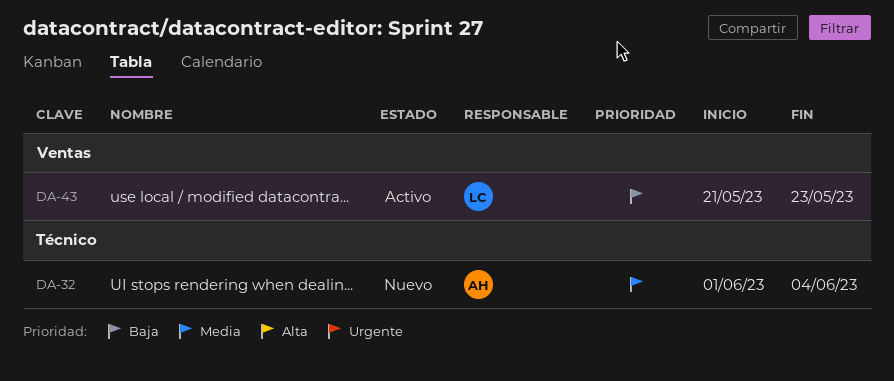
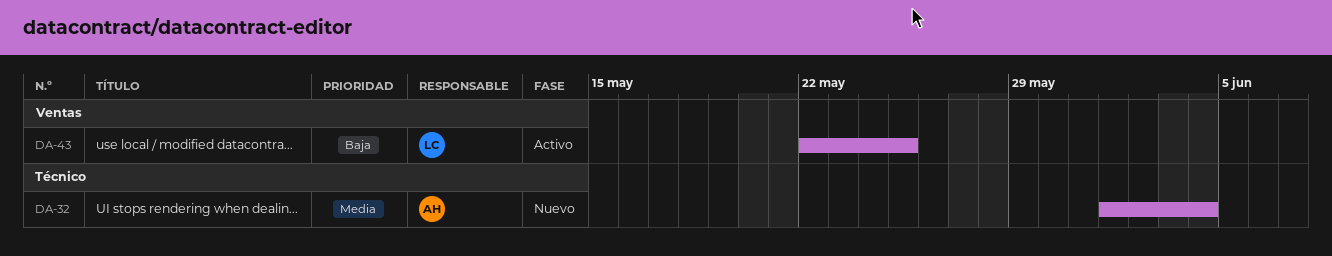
DA-43, start: May 21 -> May 22
DA-43, due: May 23 -> May 25

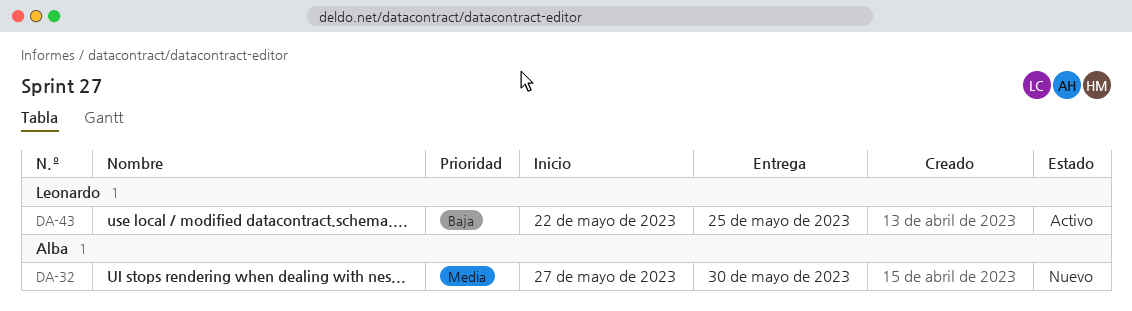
DA-32, start: Jun 1 -> May 27
DA-32, due: Jun 4 -> May 30

